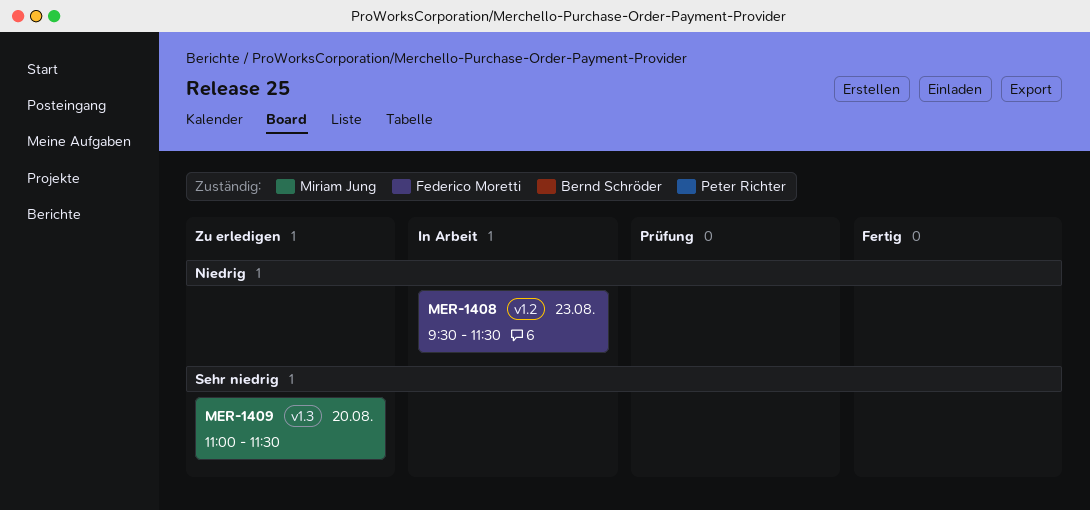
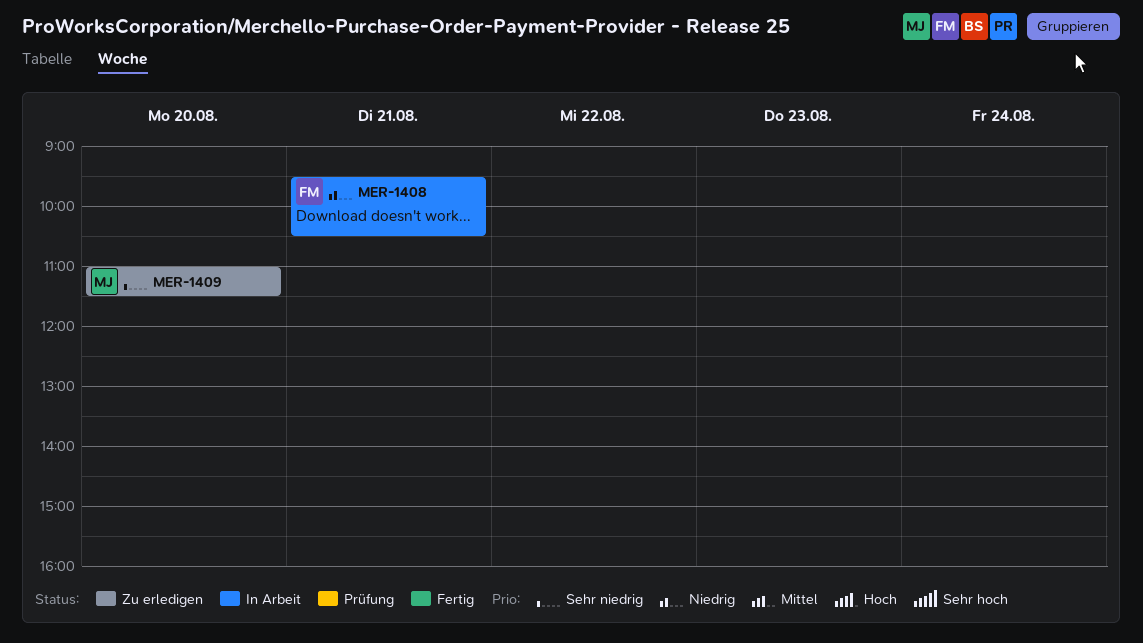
MER-1408, day: Aug 23 -> Aug 21
MER-1408, ends: 11:30 -> 10:30

